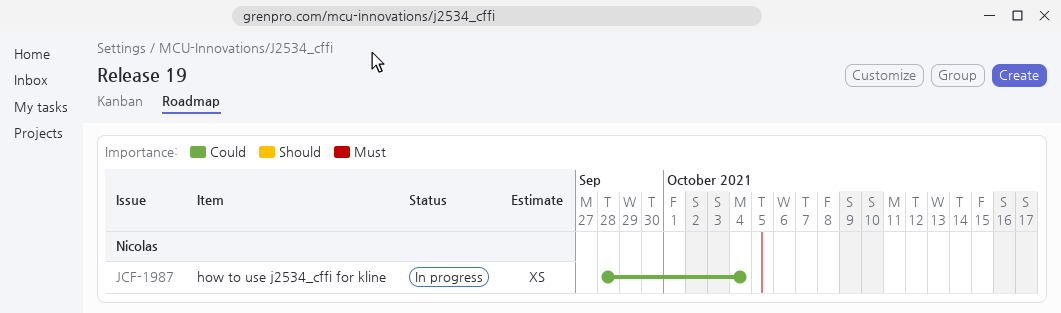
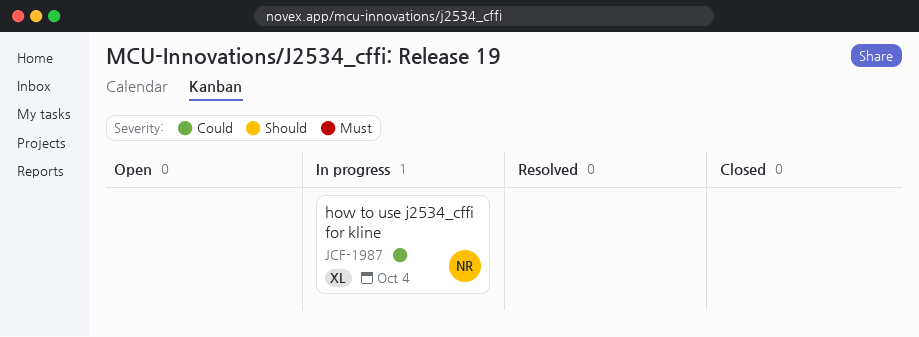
JCF-1987, estimate: XS -> XL

